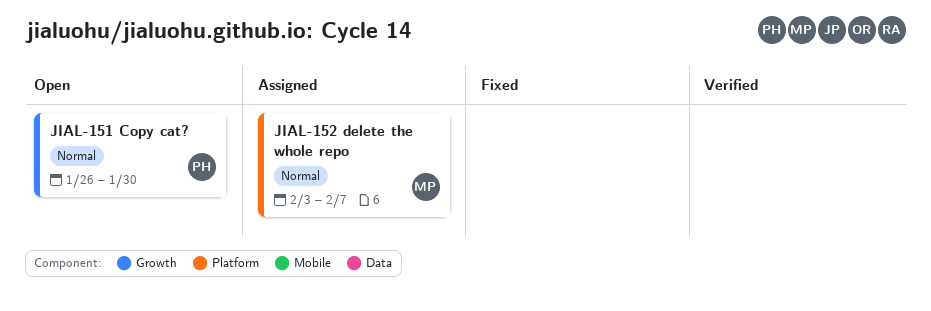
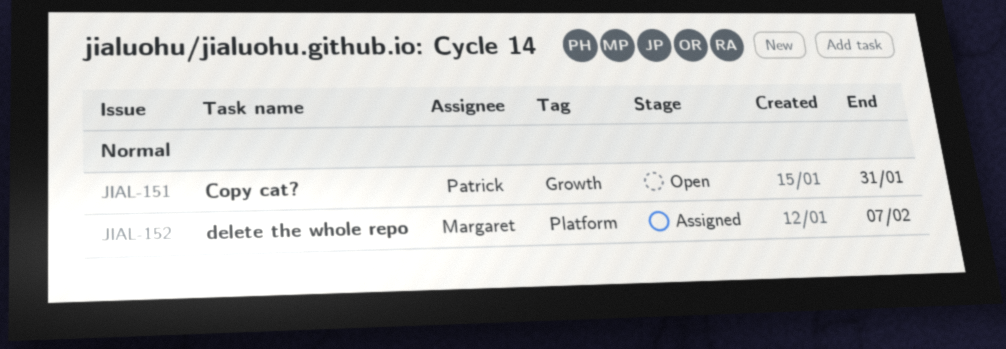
JIAL-151, due: Jan 30 -> Jan 31

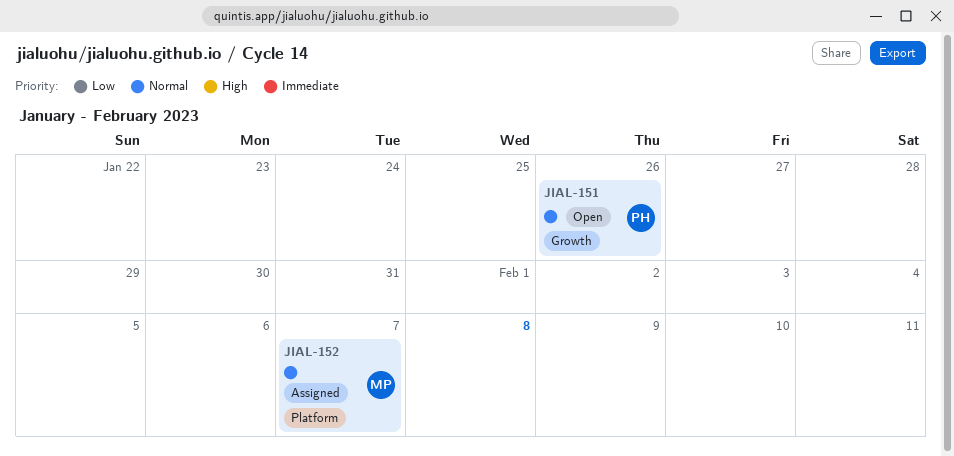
JIAL-151, due: Jan 31 -> Jan 26

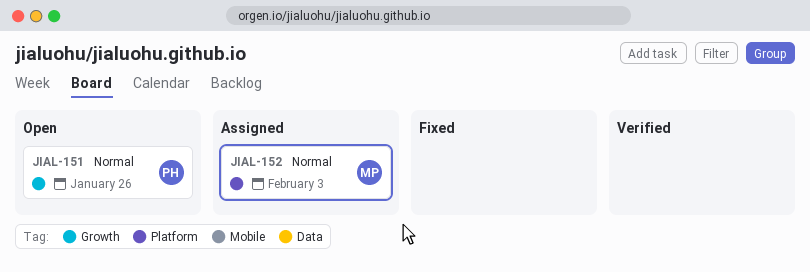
JIAL-152, due: Feb 7 -> Feb 3

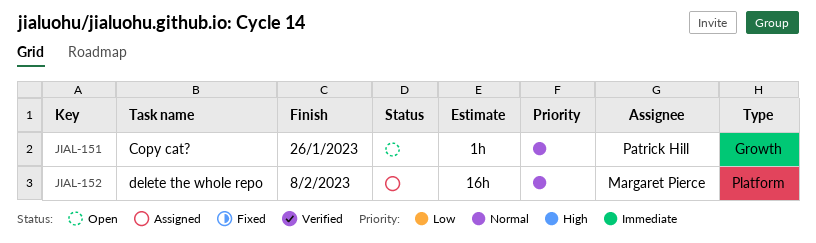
JIAL-152, due: Feb 3 -> Feb 8

